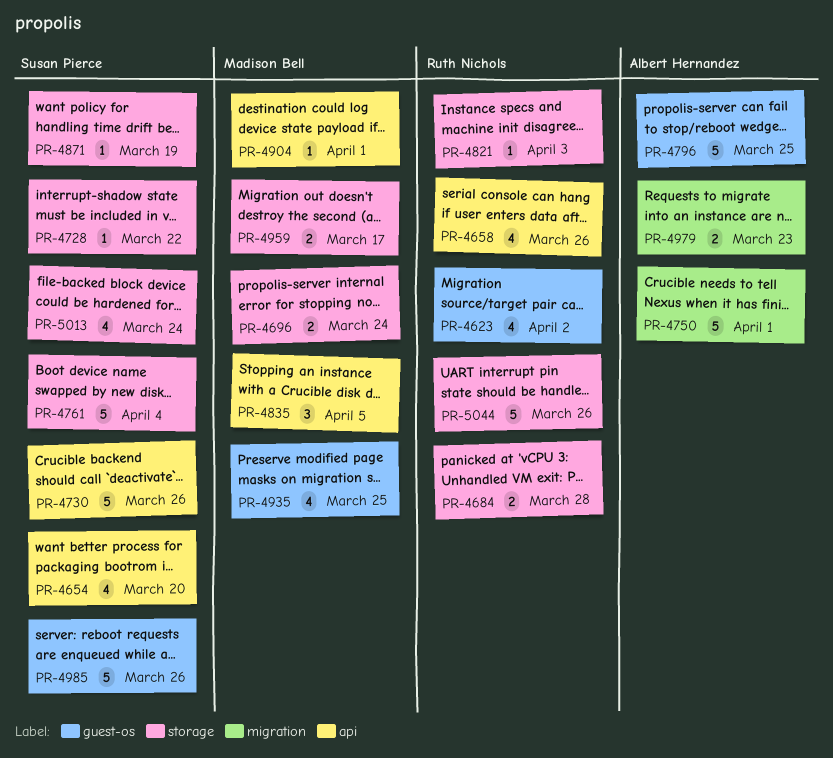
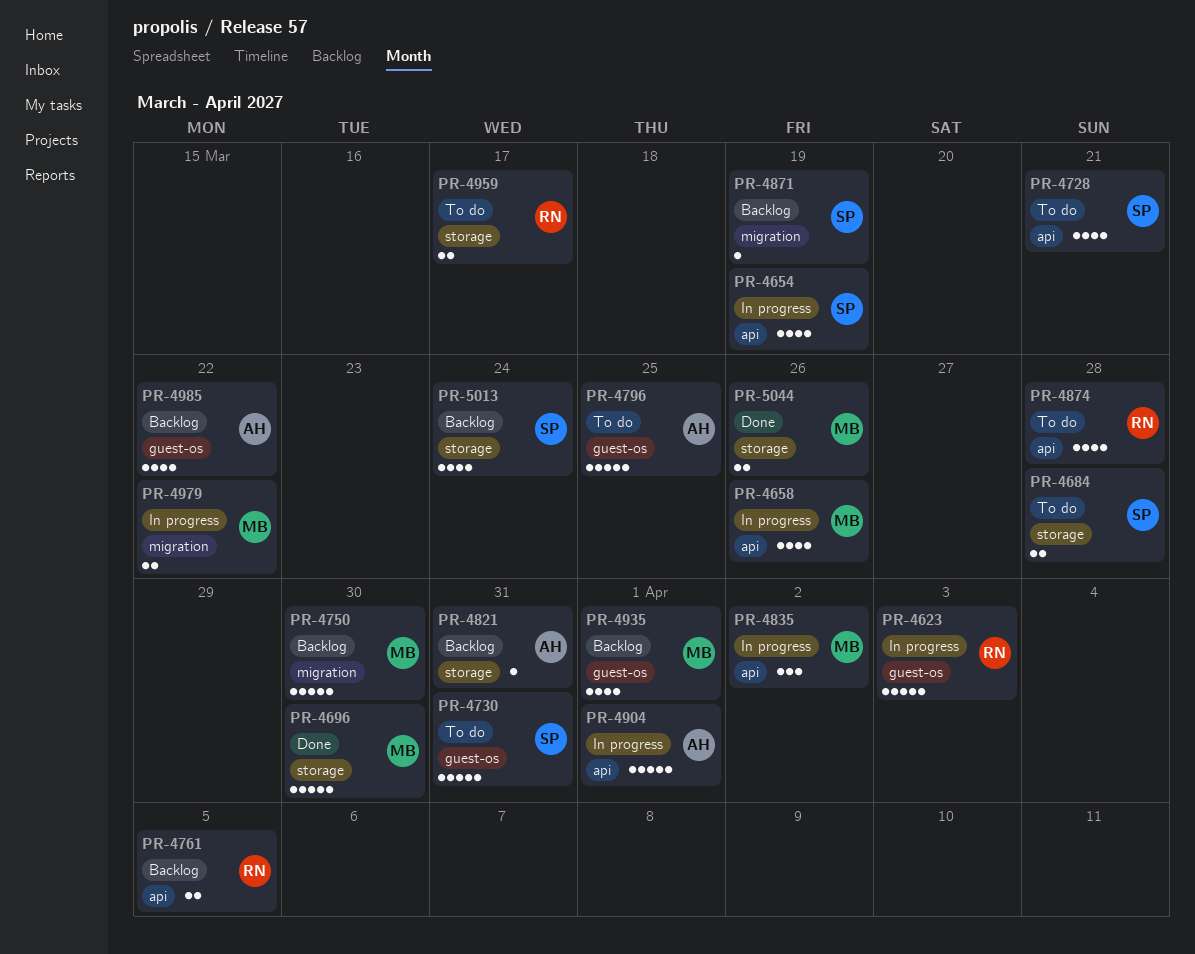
PR-4623, estimate: 4 -> 5
PR-4623, due: Apr 2 -> Apr 3
PR-4654, due: Mar 20 -> Mar 19
PR-4658, owner: Ruth Nichols -> Madison Bell
PR-4684, owner: Ruth Nichols -> Susan Pierce
PR-4696, estimate: 2 -> 5
PR-4696, due: Mar 24 -> Mar 30
PR-4728, label: storage -> api
PR-4728, estimate: 1 -> 4
PR-4728, due: Mar 22 -> Mar 21
PR-4730, label: api -> guest-os
PR-4730, due: Mar 26 -> Mar 31
PR-4750, owner: Albert Hernandez -> Madison Bell
PR-4750, due: Apr 1 -> Mar 30
PR-4761, owner: Susan Pierce -> Ruth Nichols
PR-4761, label: storage -> api
PR-4761, estimate: 5 -> 2
PR-4761, due: Apr 4 -> Apr 5
PR-4821, owner: Ruth Nichols -> Albert Hernandez
PR-4821, due: Apr 3 -> Mar 31
PR-4835, due: Apr 5 -> Apr 2
PR-4871, label: storage -> migration
PR-4874: none -> present
PR-4904, owner: Madison Bell -> Albert Hernandez
PR-4904, estimate: 1 -> 5
PR-4935, due: Mar 25 -> Apr 1
PR-4959, owner: Madison Bell -> Ruth Nichols
PR-4979, owner: Albert Hernandez -> Madison Bell
PR-4979, due: Mar 23 -> Mar 22
PR-4985, owner: Susan Pierce -> Albert Hernandez
PR-4985, estimate: 5 -> 4
PR-4985, due: Mar 26 -> Mar 22
PR-5044, owner: Ruth Nichols -> Madison Bell
PR-5044, estimate: 5 -> 2

